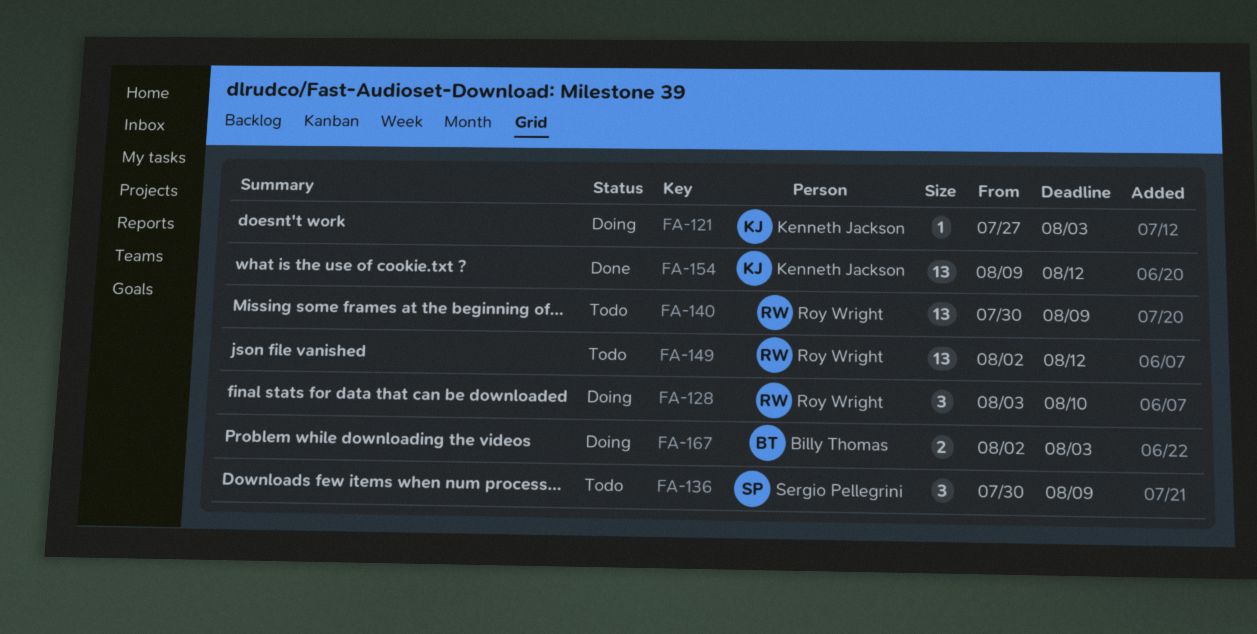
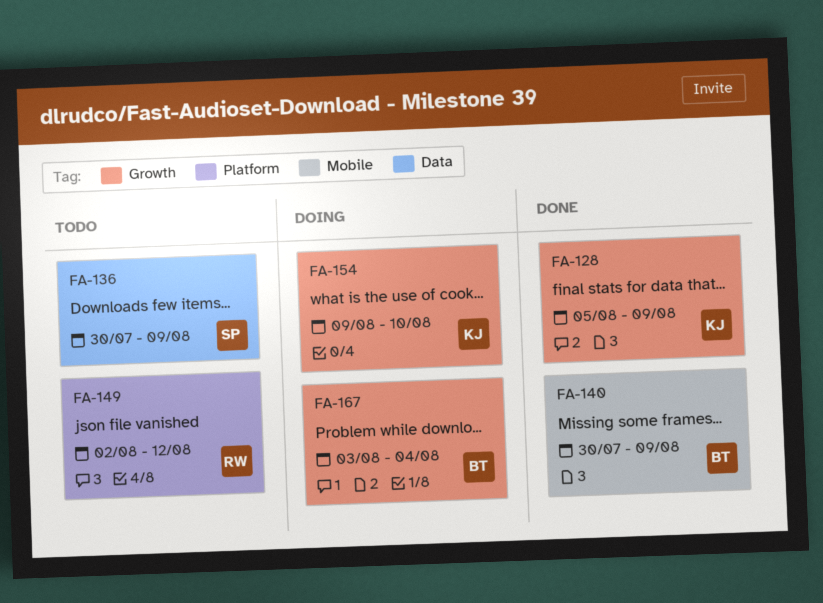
FA-121: present -> none
FA-128, status: Doing -> Done
FA-128, owner: Roy Wright -> Kenneth Jackson
FA-128, start: Aug 3 -> Aug 5
FA-128, due: Aug 10 -> Aug 9
FA-140, status: Todo -> Done
FA-140, owner: Roy Wright -> Billy Thomas
FA-154, status: Done -> Doing
FA-154, due: Aug 12 -> Aug 10
FA-167, start: Aug 2 -> Aug 3
FA-167, due: Aug 3 -> Aug 4

